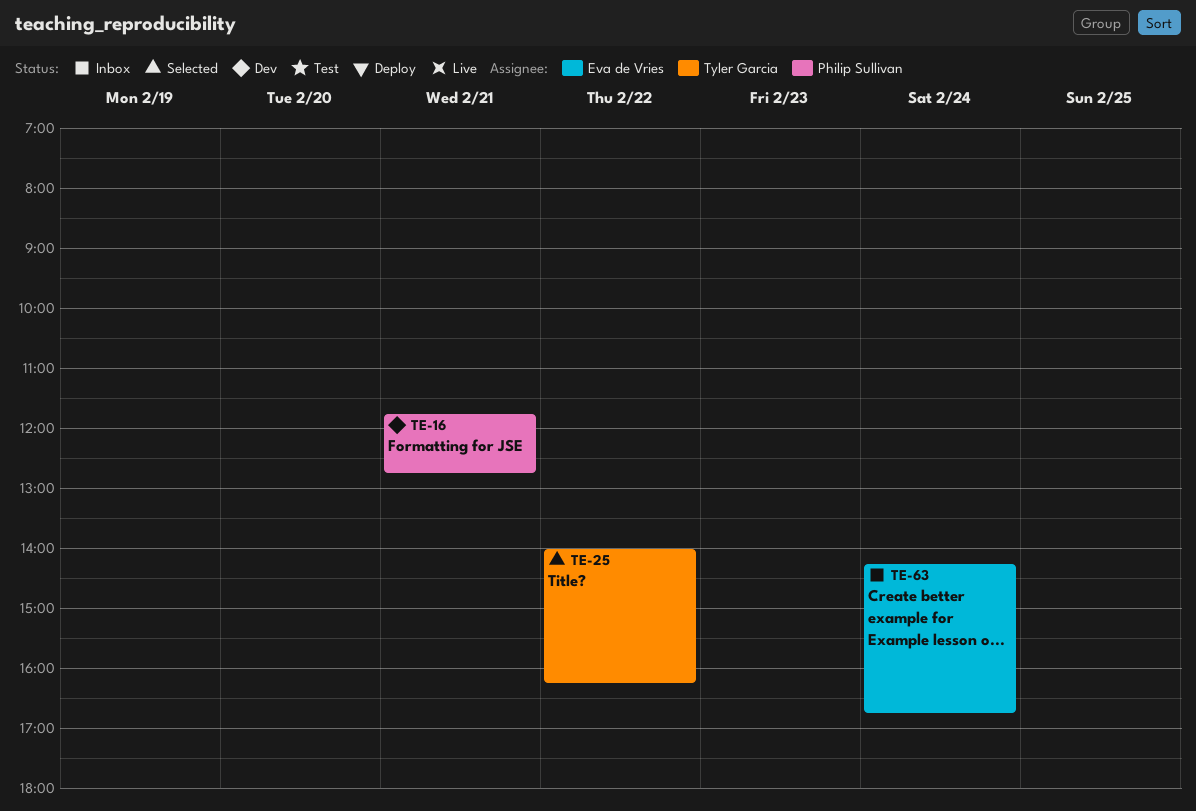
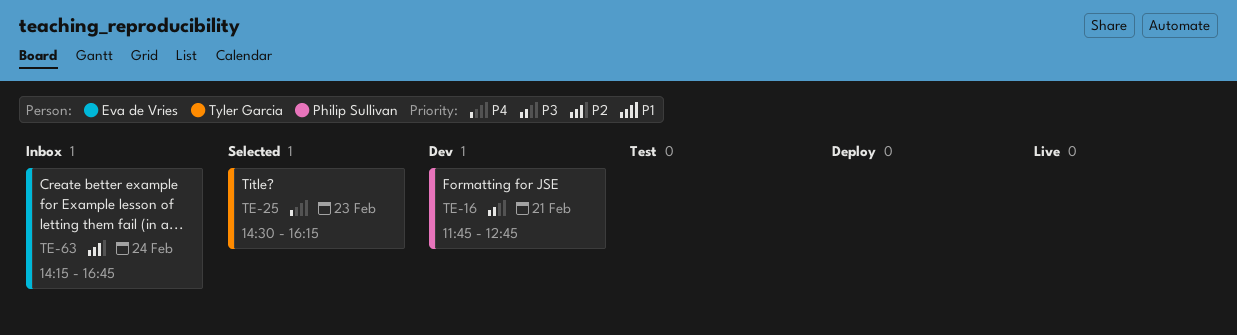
TE-25, day: Feb 22 -> Feb 23
TE-25, begins: 14:00 -> 14:30

